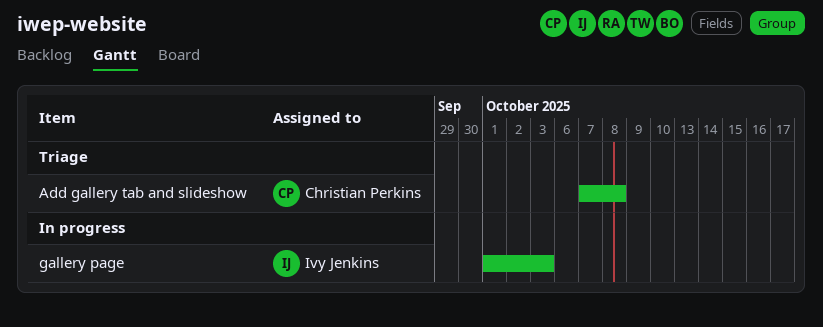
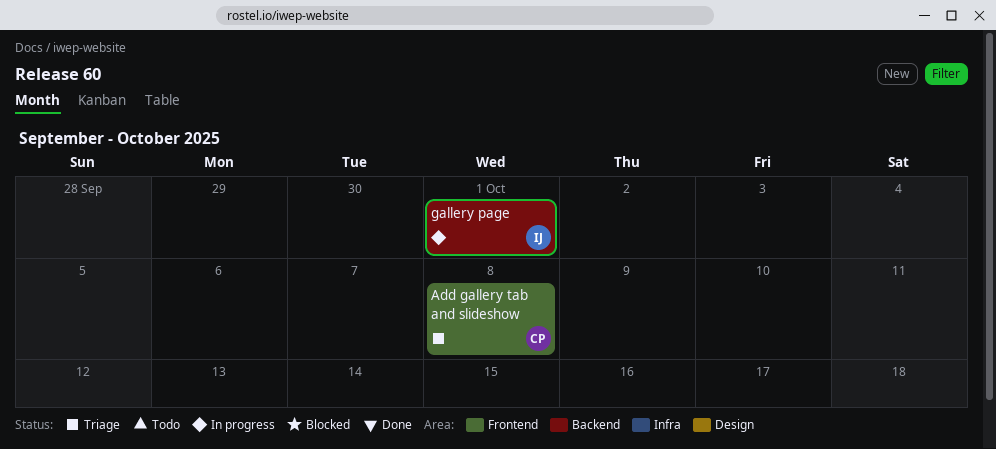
gallery page, due: Oct 3 -> Oct 1

